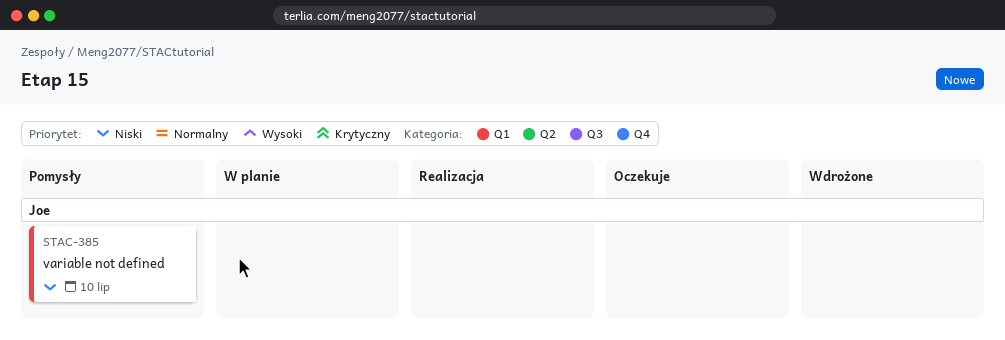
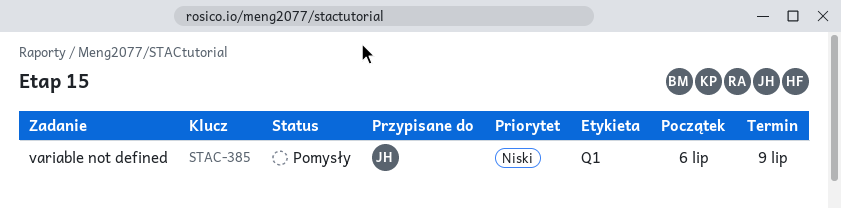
STAC-385, due: Jul 10 -> Jul 9

